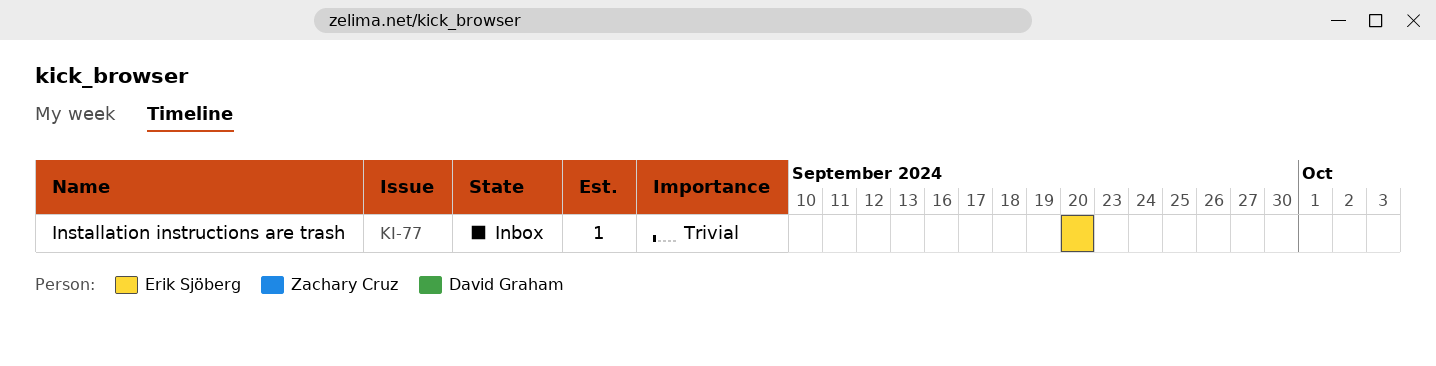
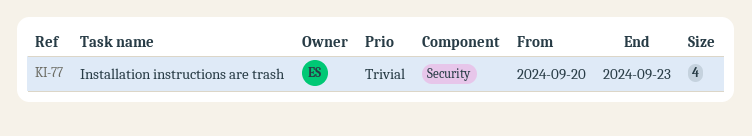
KI-77, estimate: 1 -> 4
KI-77, due: Sep 20 -> Sep 23

